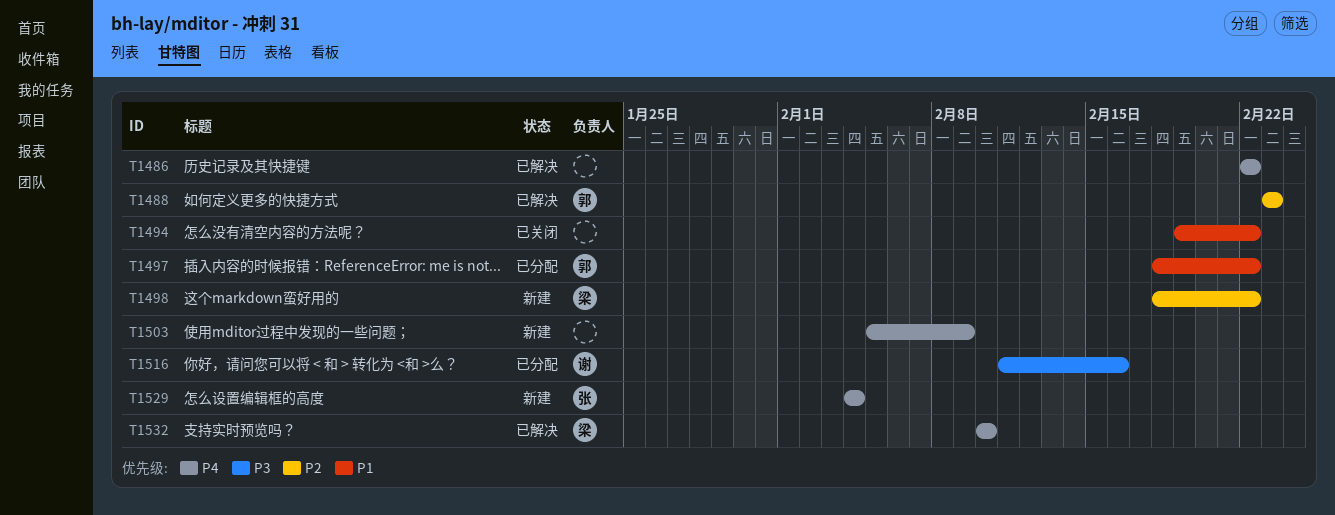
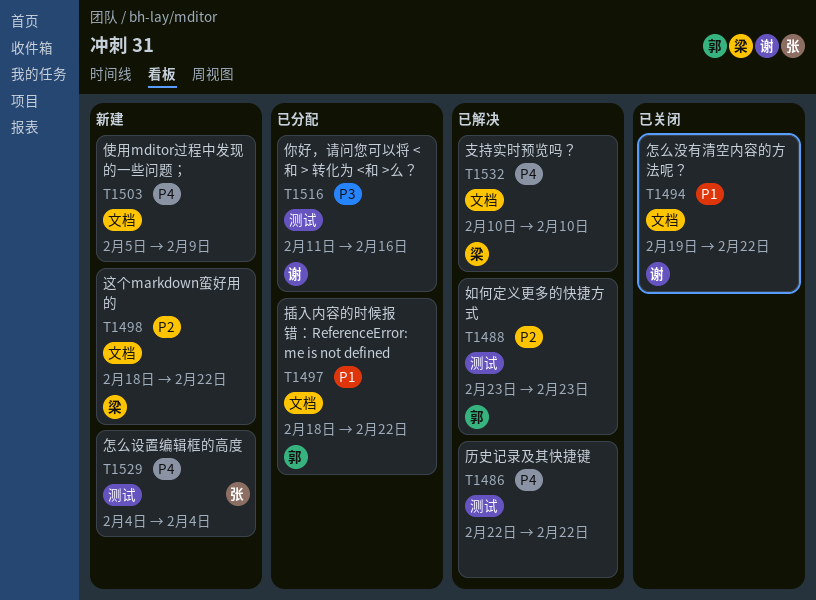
T1494, owner: none -> 谢

